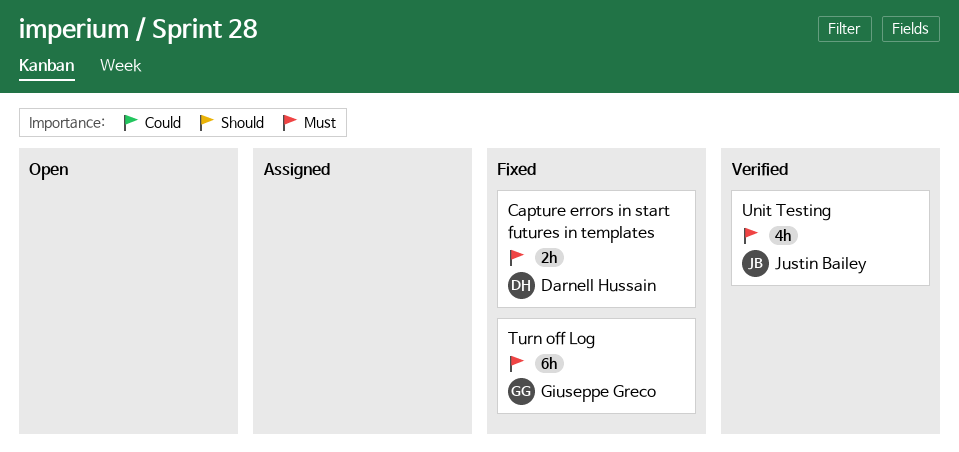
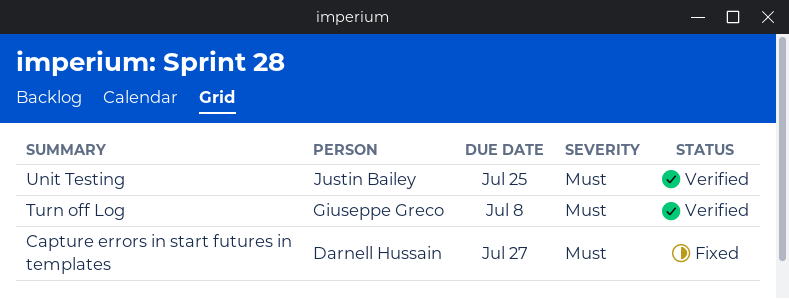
Turn off Log, status: Fixed -> Verified

